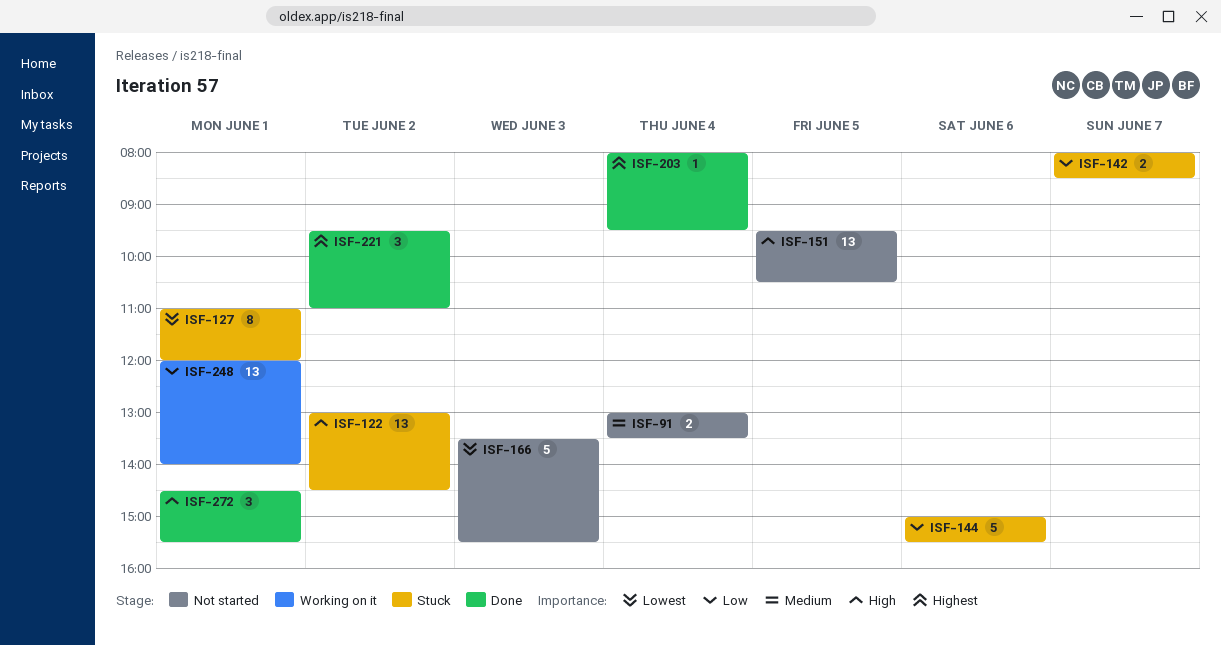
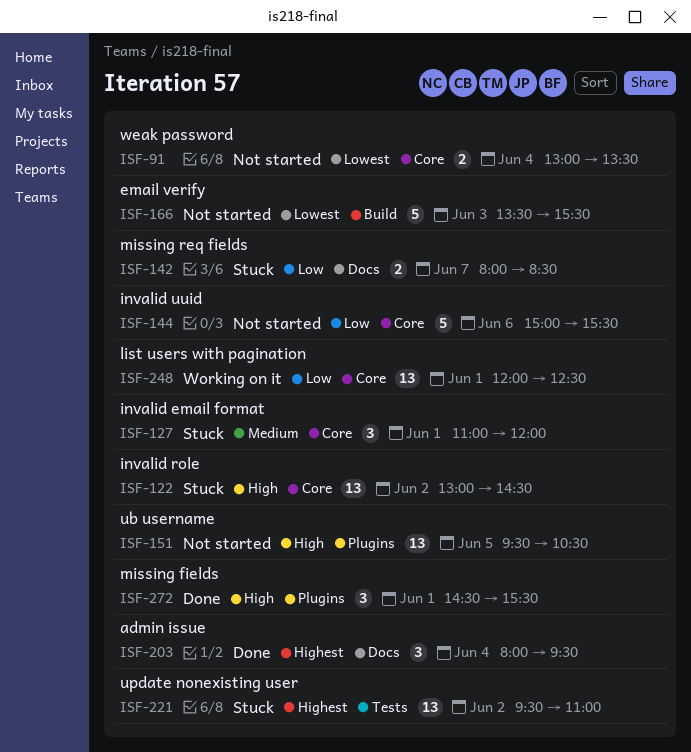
ISF-91, priority: Medium -> Lowest
ISF-127, priority: Lowest -> Medium
ISF-127, estimate: 8 -> 3
ISF-144, status: Stuck -> Not started
ISF-203, estimate: 1 -> 3
ISF-221, status: Done -> Stuck
ISF-221, estimate: 3 -> 13
ISF-248, ends: 14:00 -> 12:30

